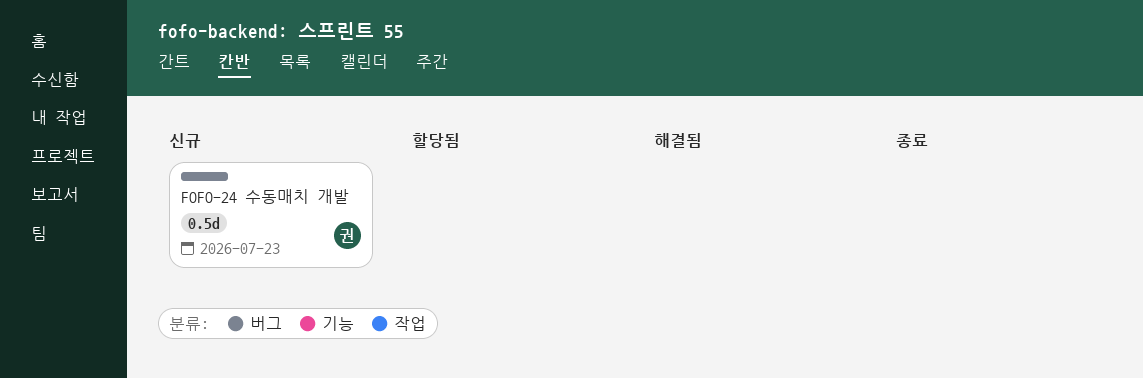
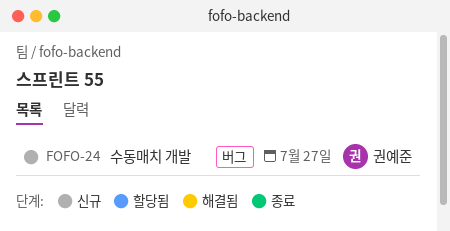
FOFO-24, due: Jul 23 -> Jul 27

